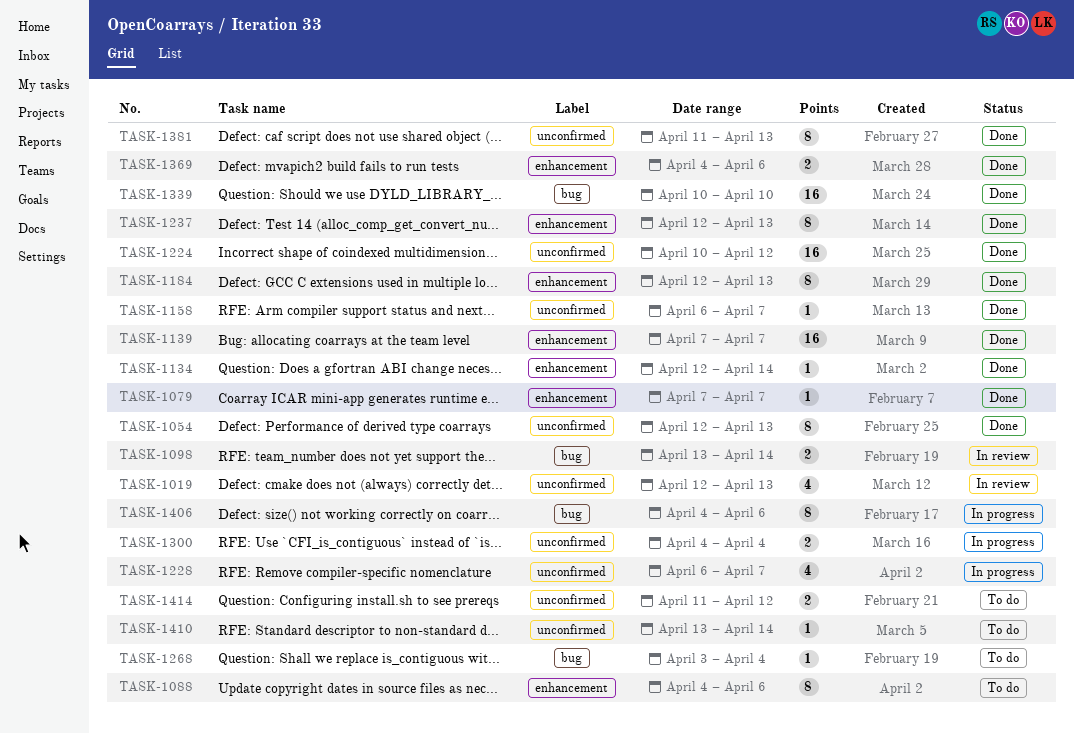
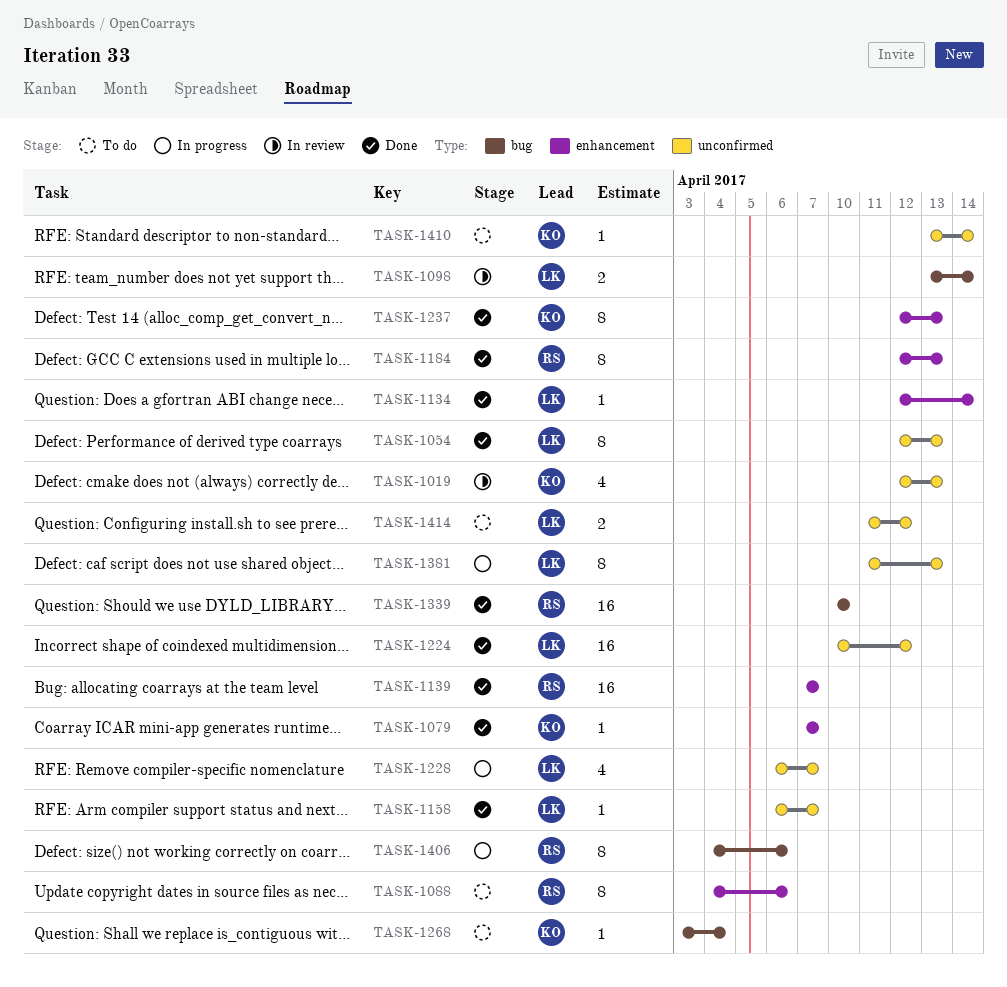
TASK-1300: present -> none
TASK-1369: present -> none
TASK-1381, status: Done -> In progress

